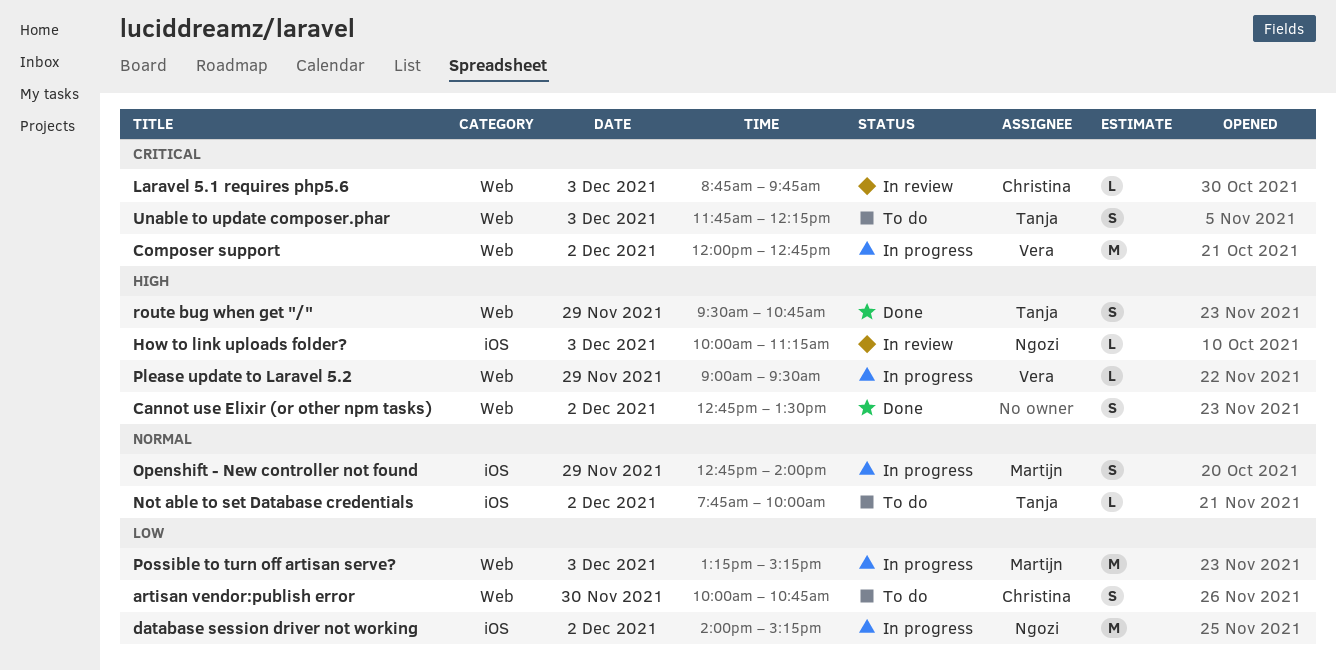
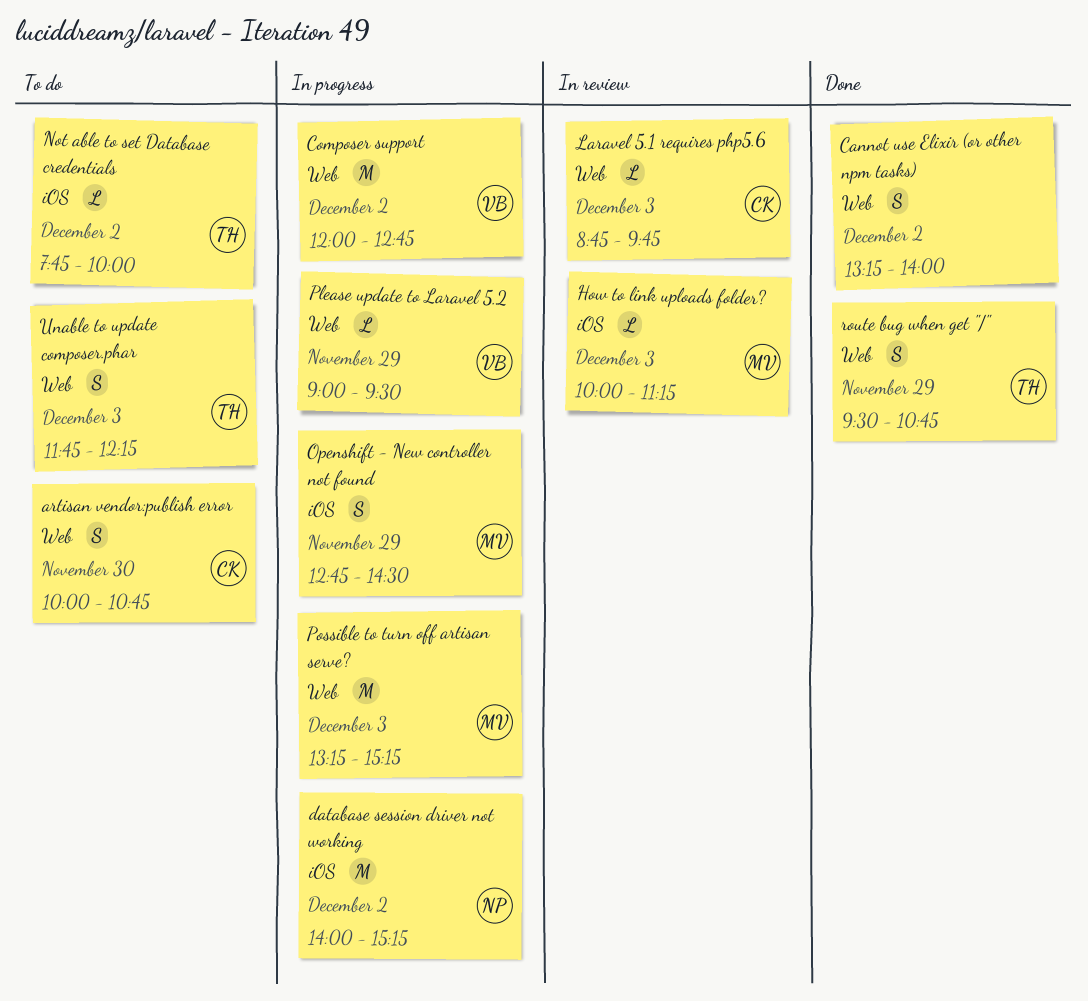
Cannot use Elixir (or other npm tasks), begins: 12:45 -> 13:15
Cannot use Elixir (or other npm tasks), ends: 13:30 -> 14:00
How to link uploads folder?, owner: Ngozi -> Martijn
Openshift - New controller not found, ends: 14:00 -> 14:30

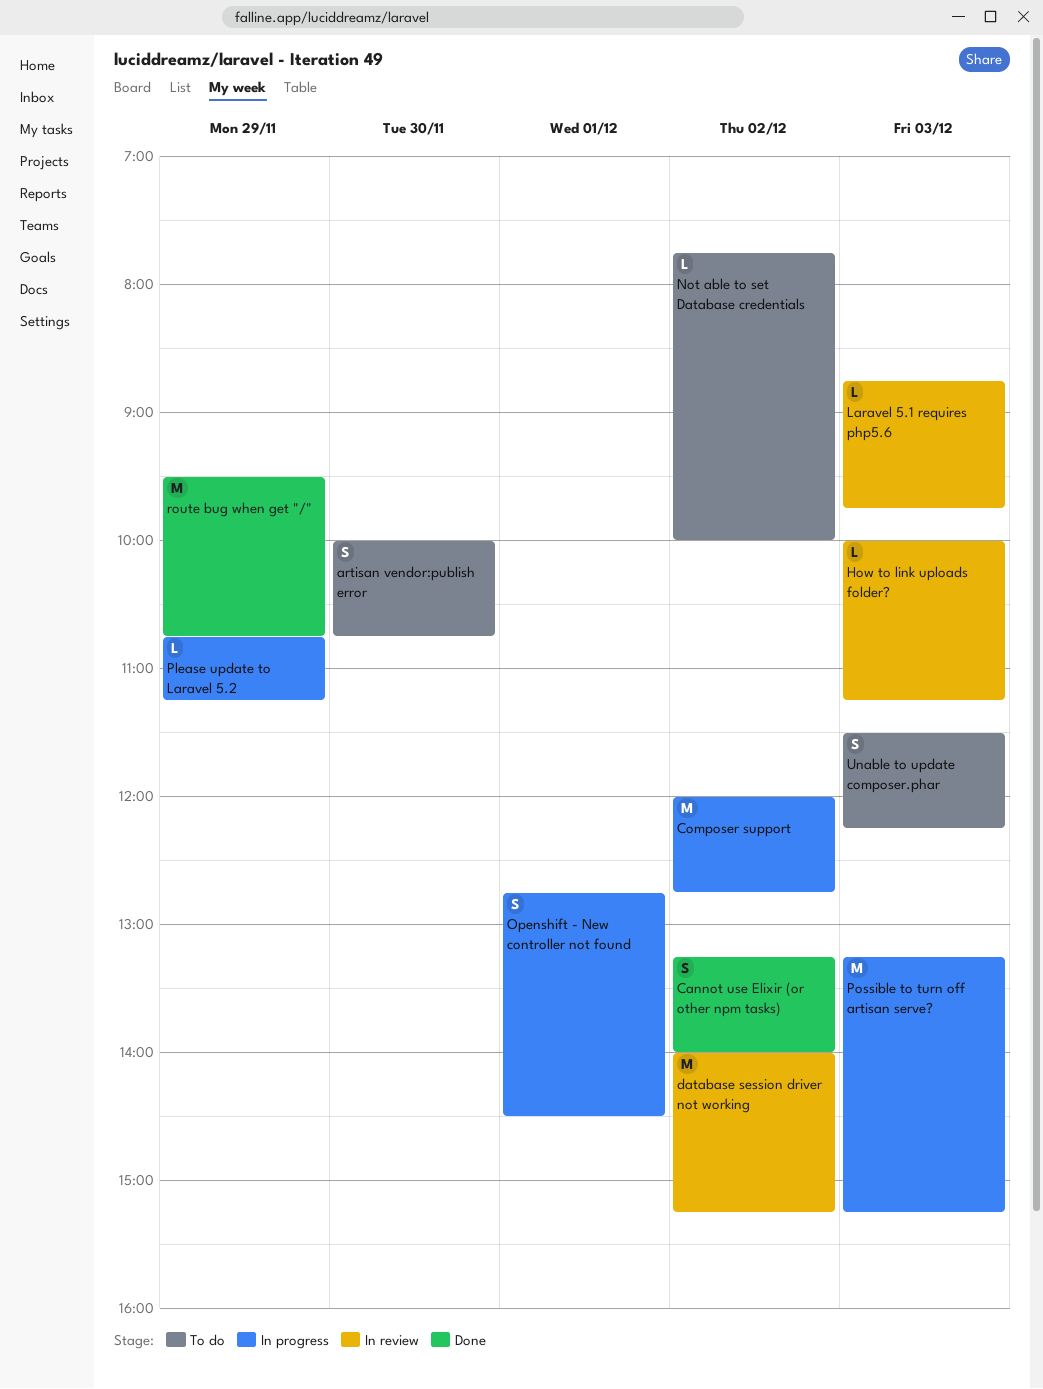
database session driver not working, status: In progress -> In review
Openshift - New controller not found, day: Nov 29 -> Dec 1
Please update to Laravel 5.2, begins: 09:00 -> 10:45
Please update to Laravel 5.2, ends: 09:30 -> 11:15
route bug when get "/", estimate: S -> M
Unable to update composer.phar, begins: 11:45 -> 11:30

